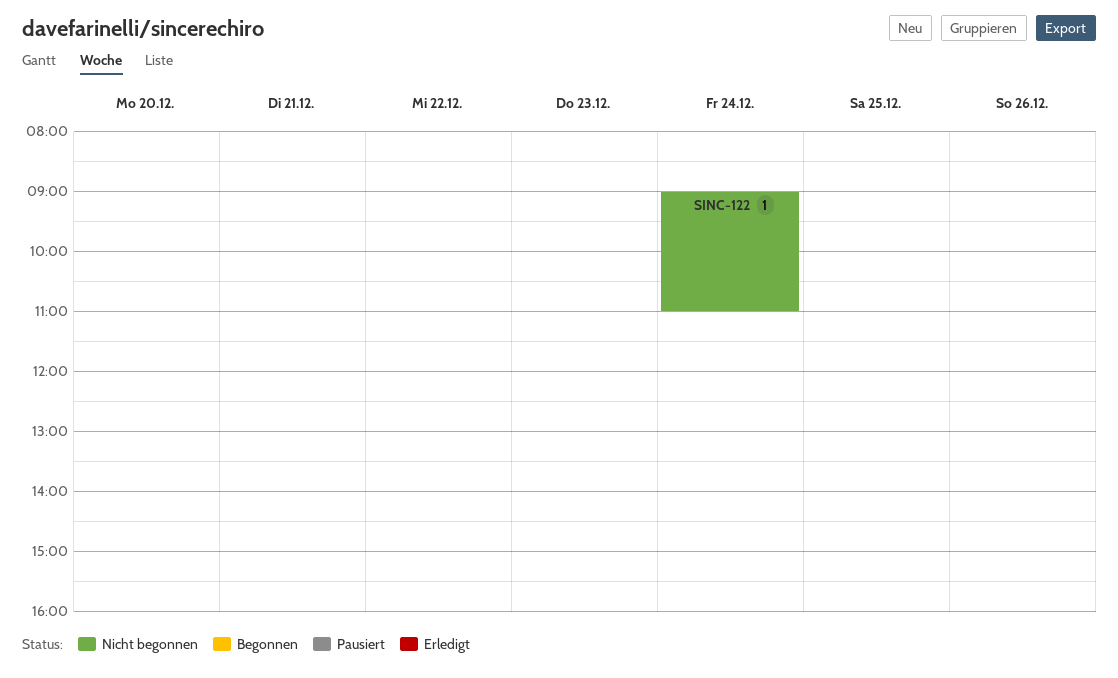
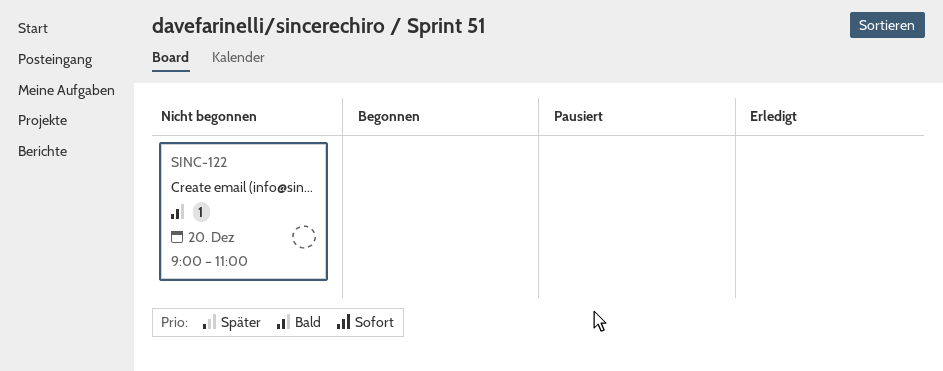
SINC-122, day: Dec 24 -> Dec 20

